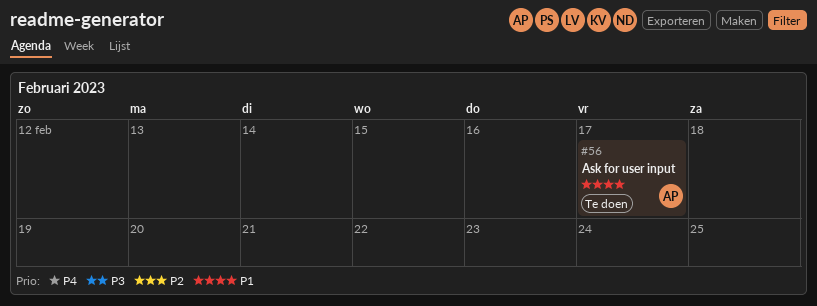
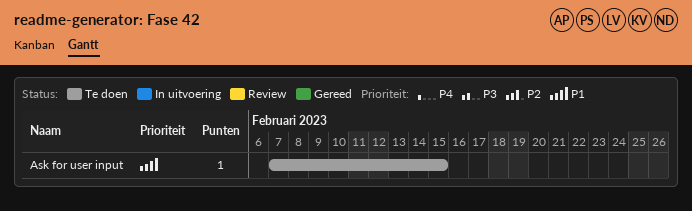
Ask for user input, due: Feb 17 -> Feb 15

